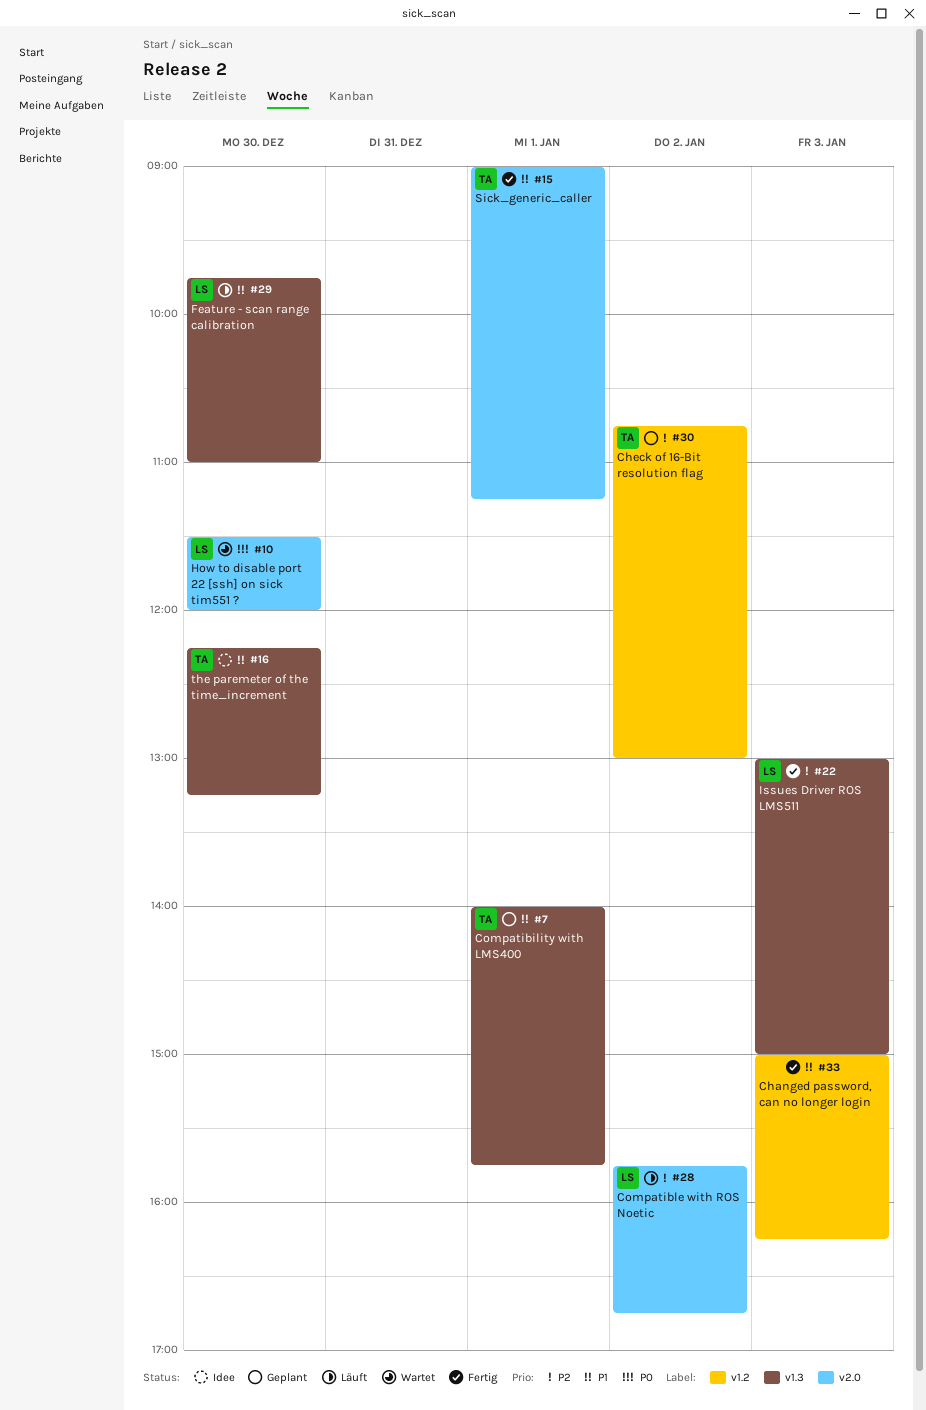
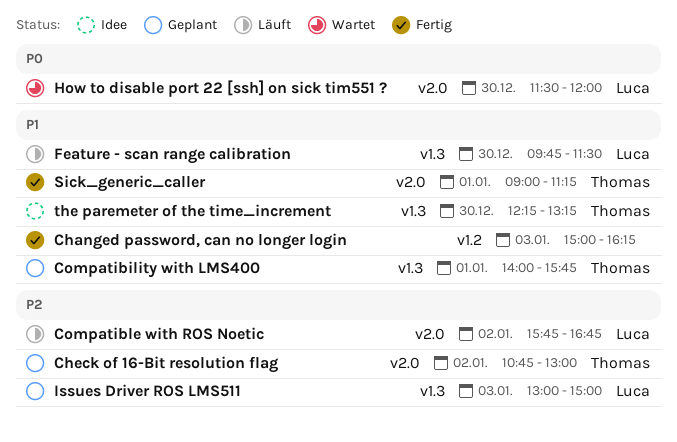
Check of 16-Bit resolution flag, label: v1.2 -> v2.0
Feature - scan range calibration, ends: 11:00 -> 11:30
Issues Driver ROS LMS511, status: Fertig -> Geplant

